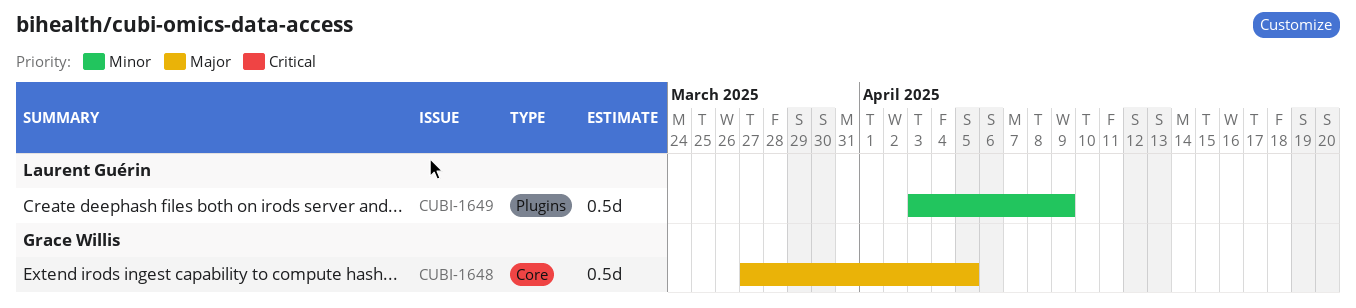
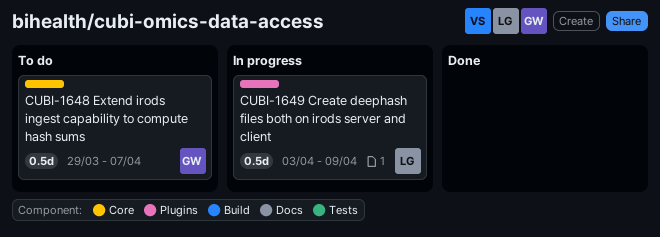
CUBI-1648, start: Mar 27 -> Mar 29
CUBI-1648, due: Apr 5 -> Apr 7

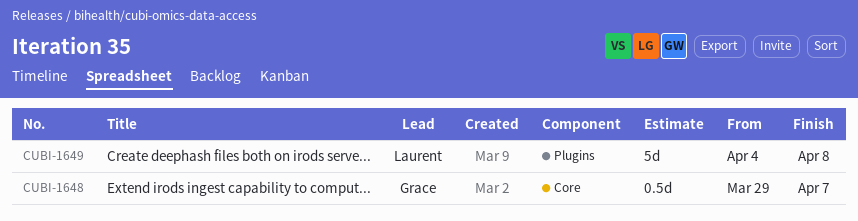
CUBI-1649, estimate: 0.5d -> 5d
CUBI-1649, start: Apr 3 -> Apr 4
CUBI-1649, due: Apr 9 -> Apr 8

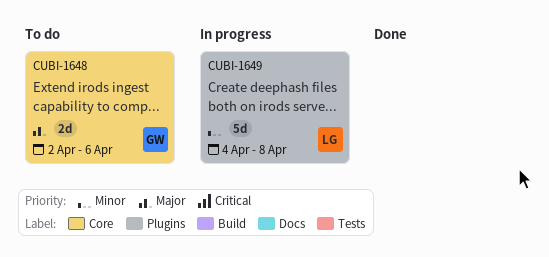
CUBI-1648, estimate: 0.5d -> 2d
CUBI-1648, start: Mar 29 -> Apr 2
CUBI-1648, due: Apr 7 -> Apr 6

